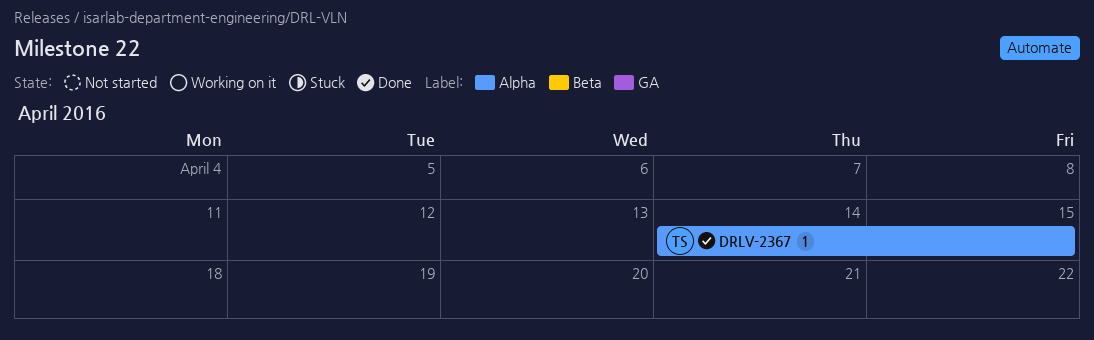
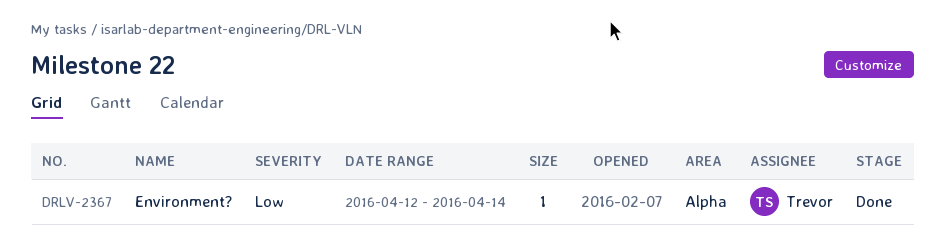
DRLV-2367, start: Apr 14 -> Apr 12
DRLV-2367, due: Apr 15 -> Apr 14

